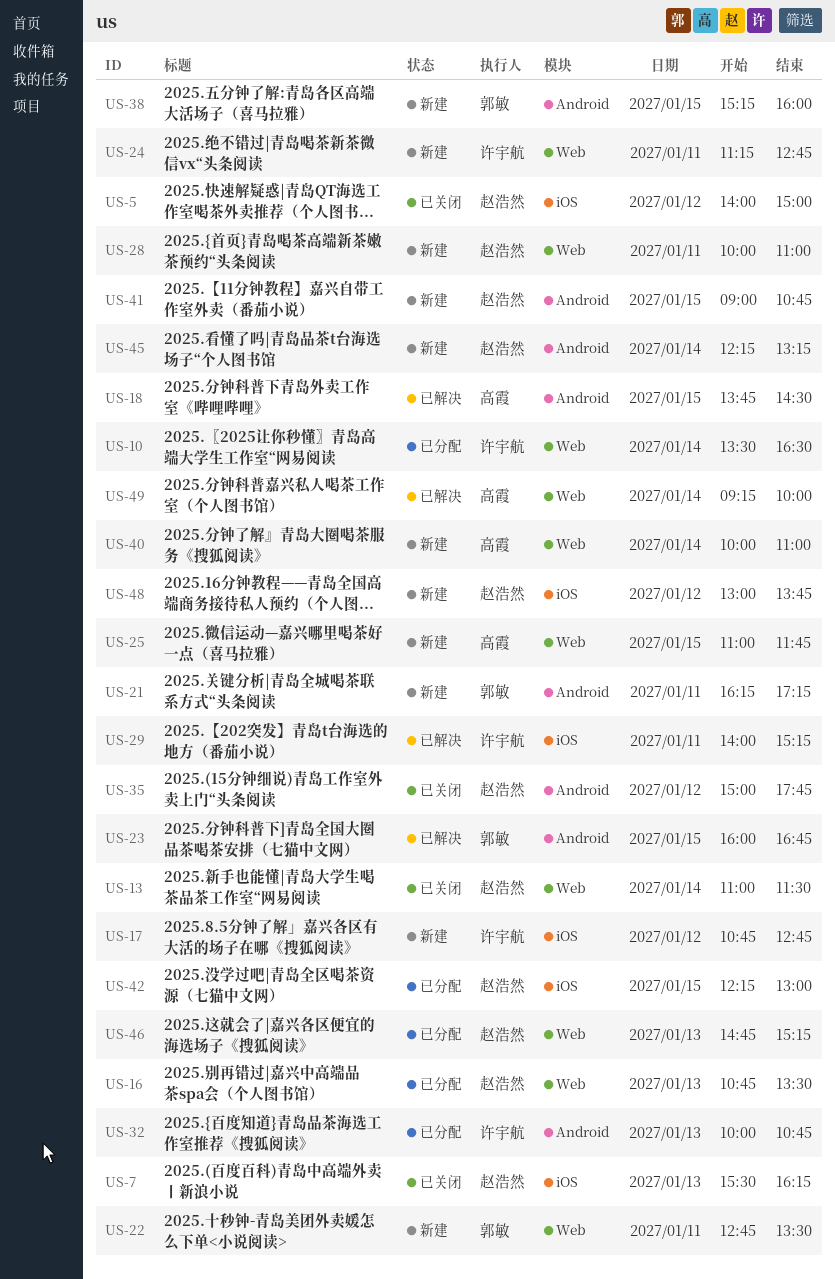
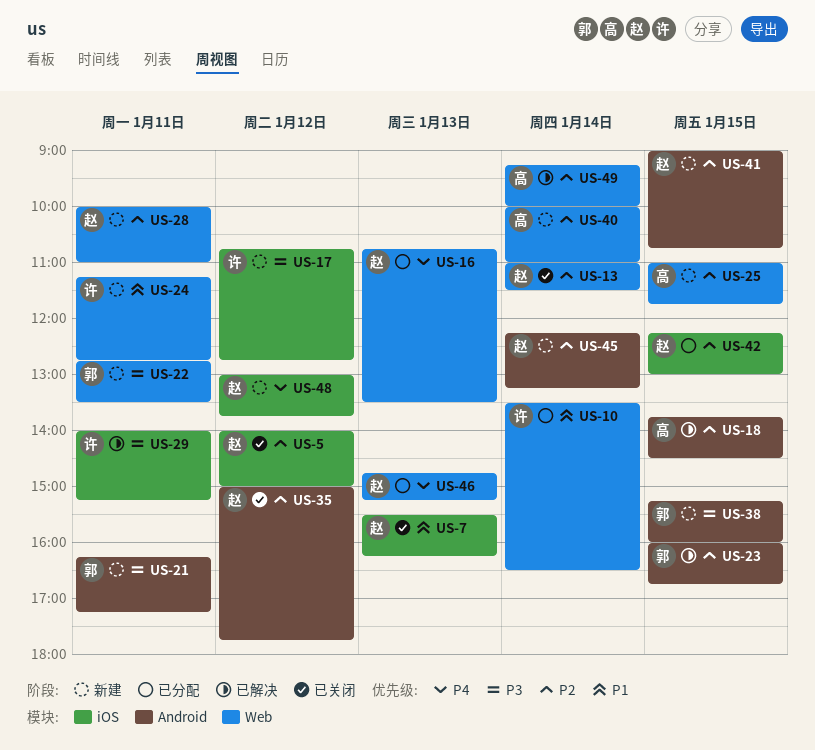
US-32: present -> none

